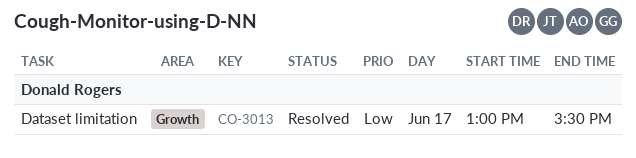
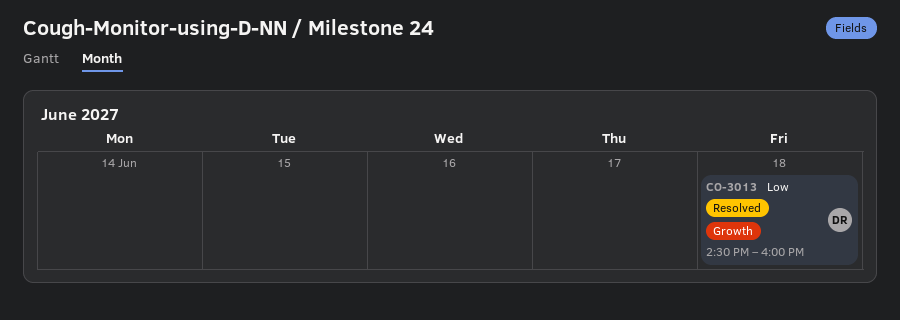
CO-3013, day: Jun 17 -> Jun 18
CO-3013, begins: 13:00 -> 14:30
CO-3013, ends: 15:30 -> 16:00

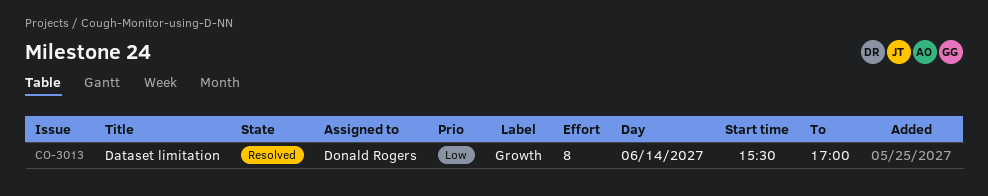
CO-3013, day: Jun 18 -> Jun 14
CO-3013, begins: 14:30 -> 15:30
CO-3013, ends: 16:00 -> 17:00

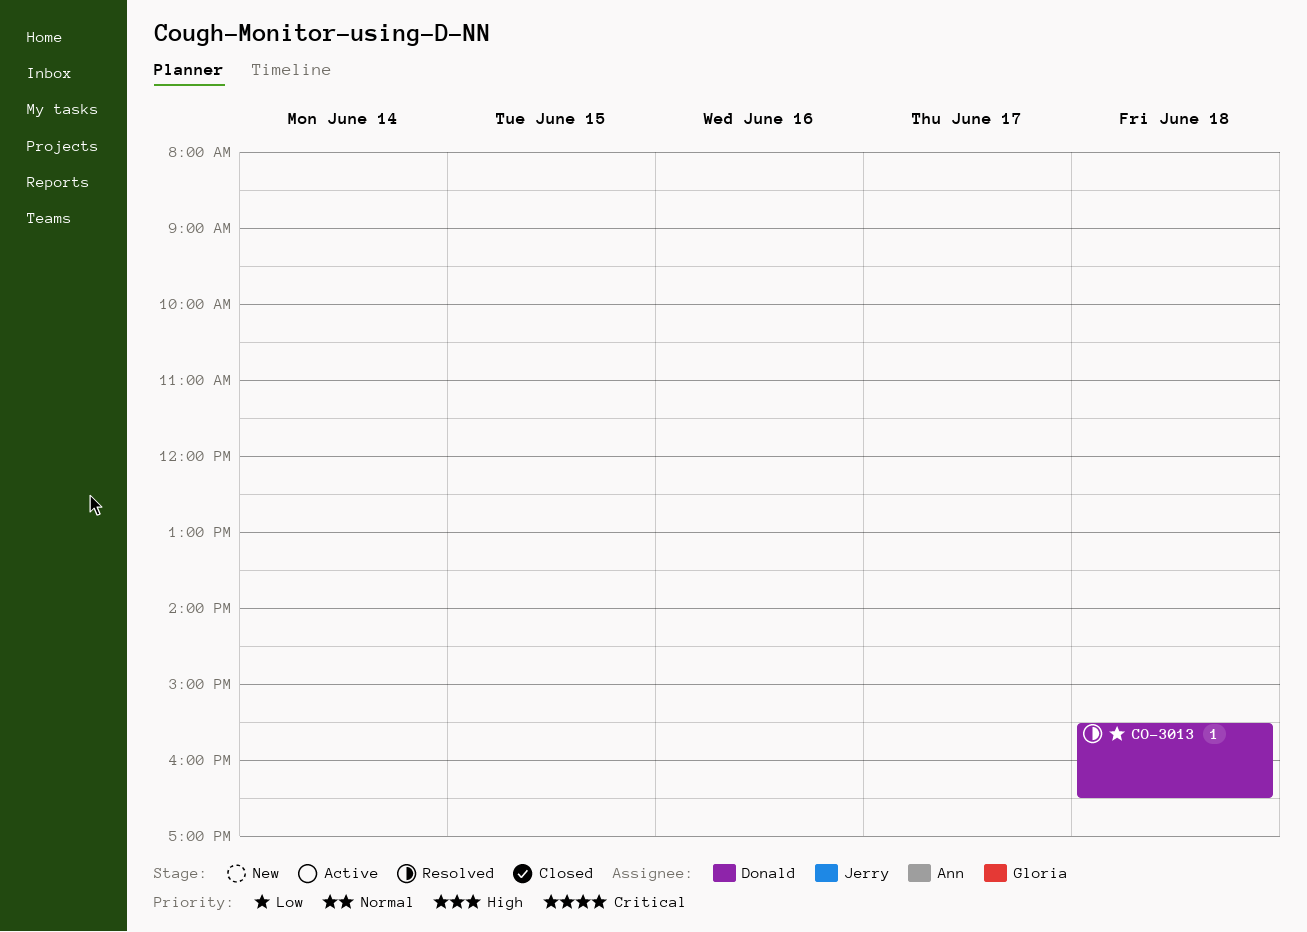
CO-3013, estimate: 8 -> 1
CO-3013, day: Jun 14 -> Jun 18
CO-3013, ends: 17:00 -> 16:30

